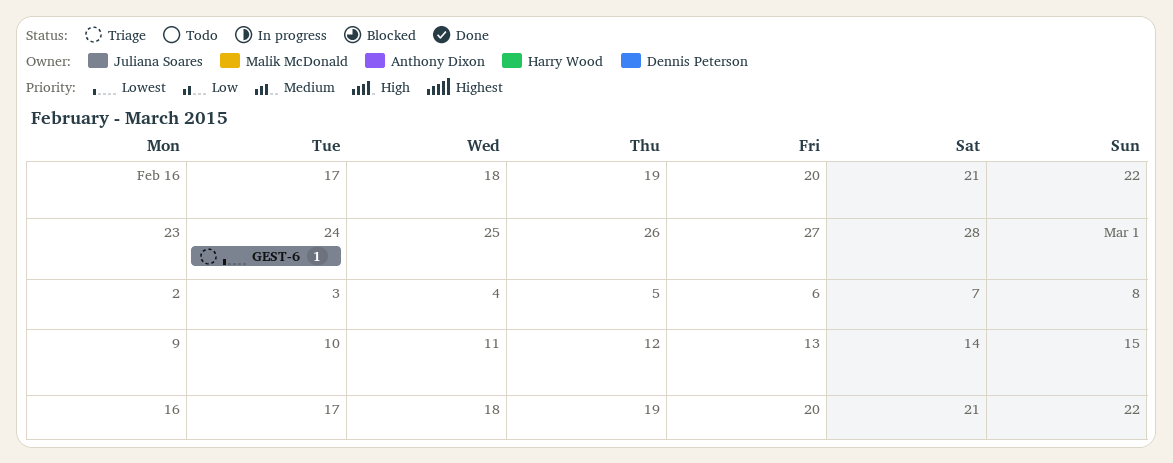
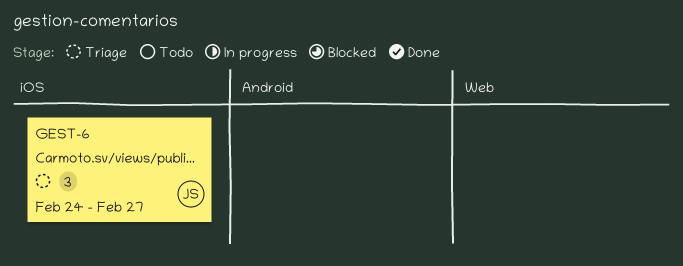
GEST-6, estimate: 1 -> 3
GEST-6, due: Feb 24 -> Feb 27

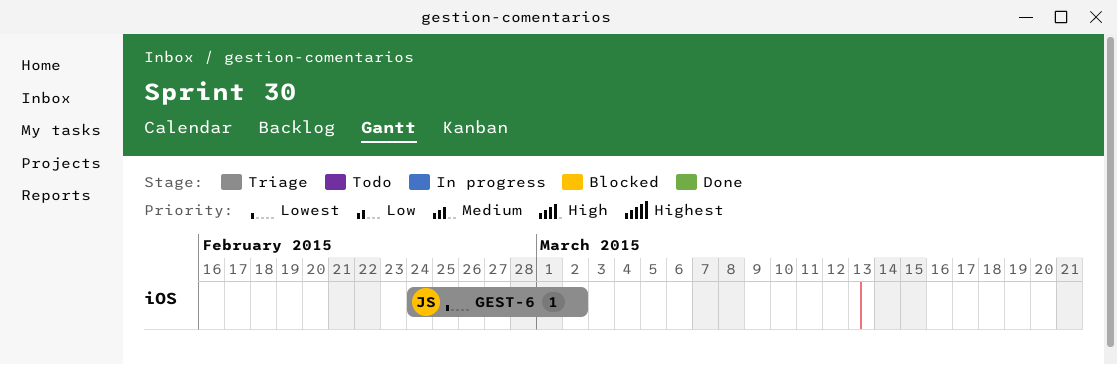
GEST-6, estimate: 3 -> 1
GEST-6, due: Feb 27 -> Mar 2

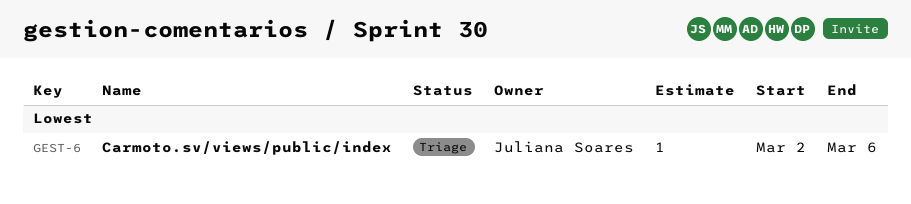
GEST-6, start: Feb 24 -> Mar 2
GEST-6, due: Mar 2 -> Mar 6

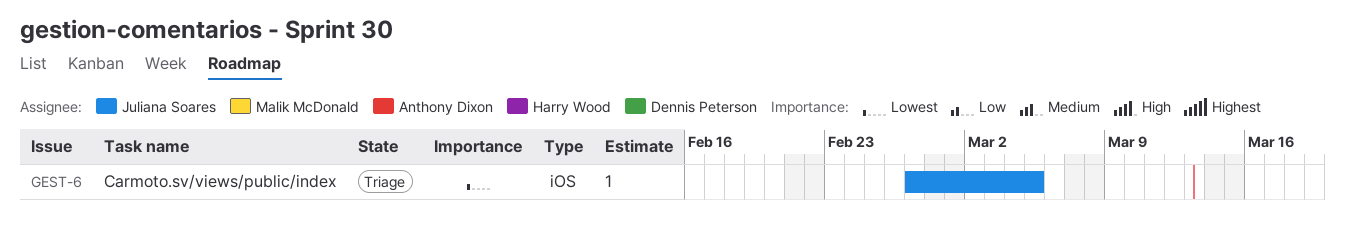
GEST-6, start: Mar 2 -> Feb 27
GEST-6, due: Mar 6 -> Mar 5

